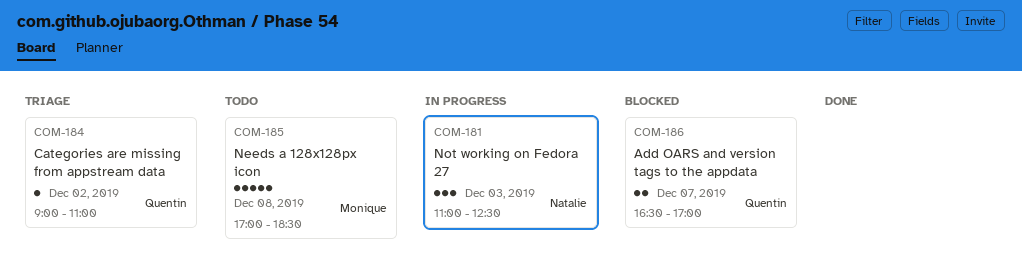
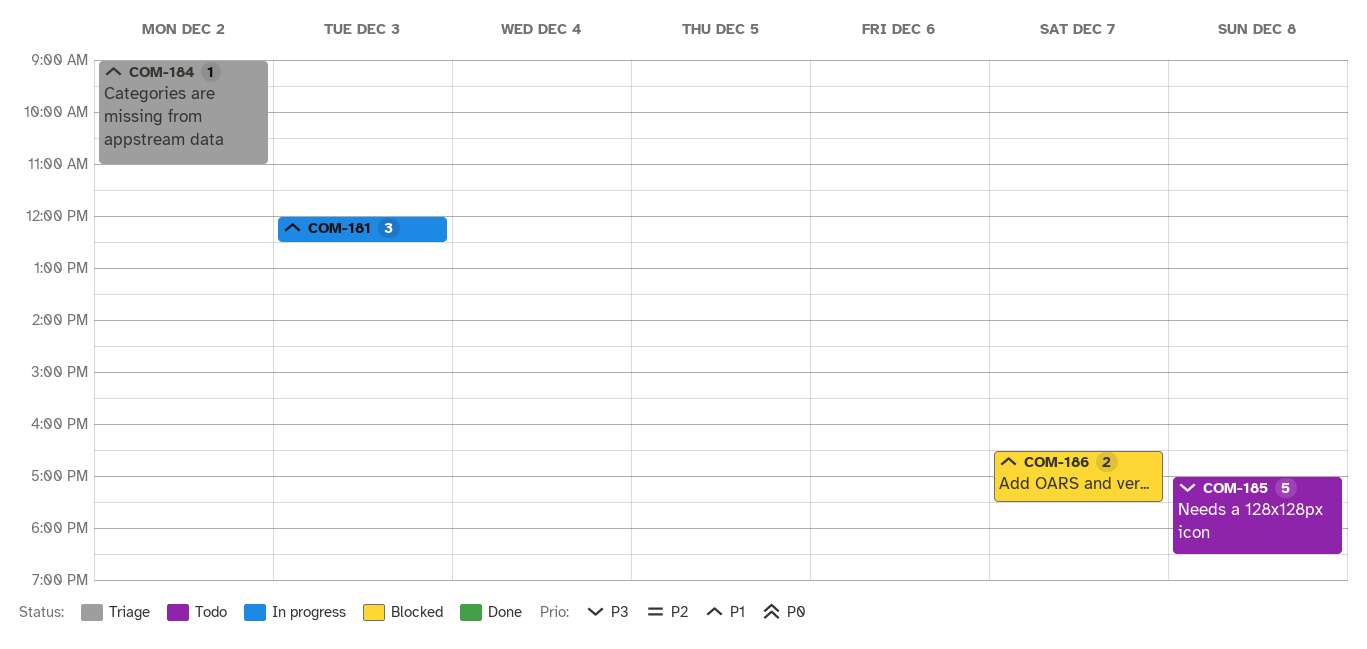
COM-181, begins: 11:00 -> 12:00
COM-186, ends: 17:00 -> 17:30

